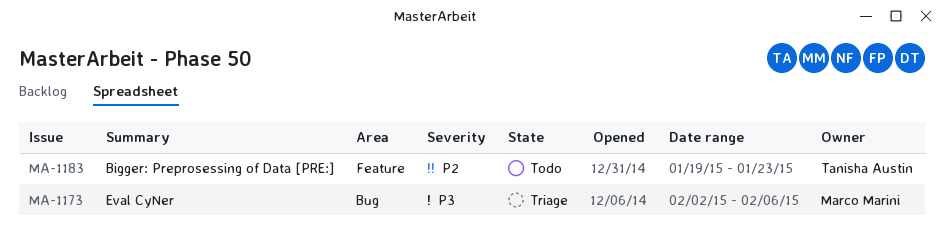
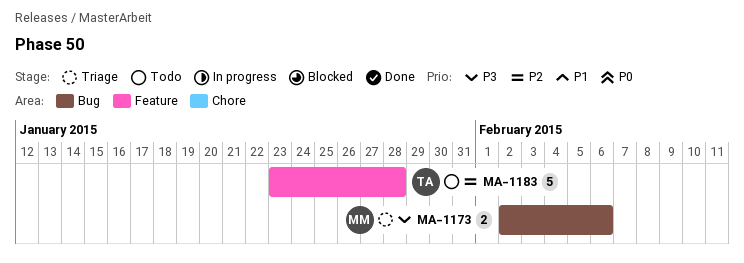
MA-1183, start: Jan 19 -> Jan 23
MA-1183, due: Jan 23 -> Jan 28

